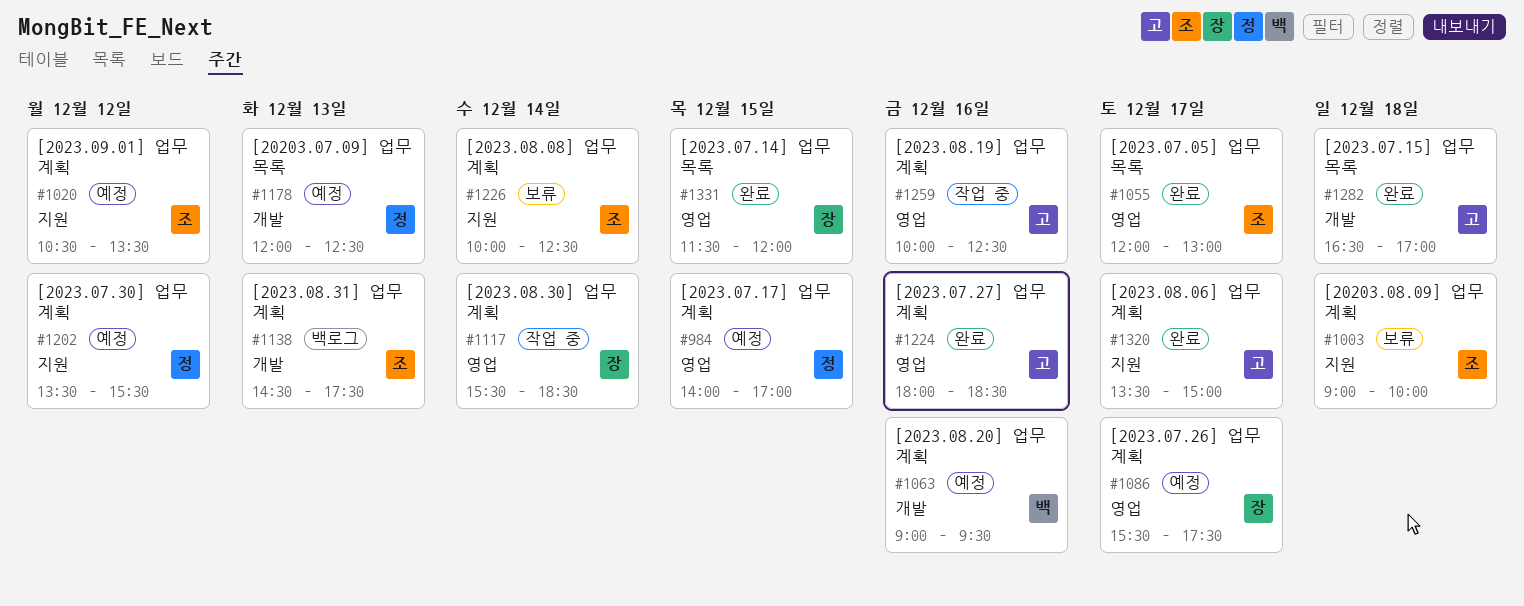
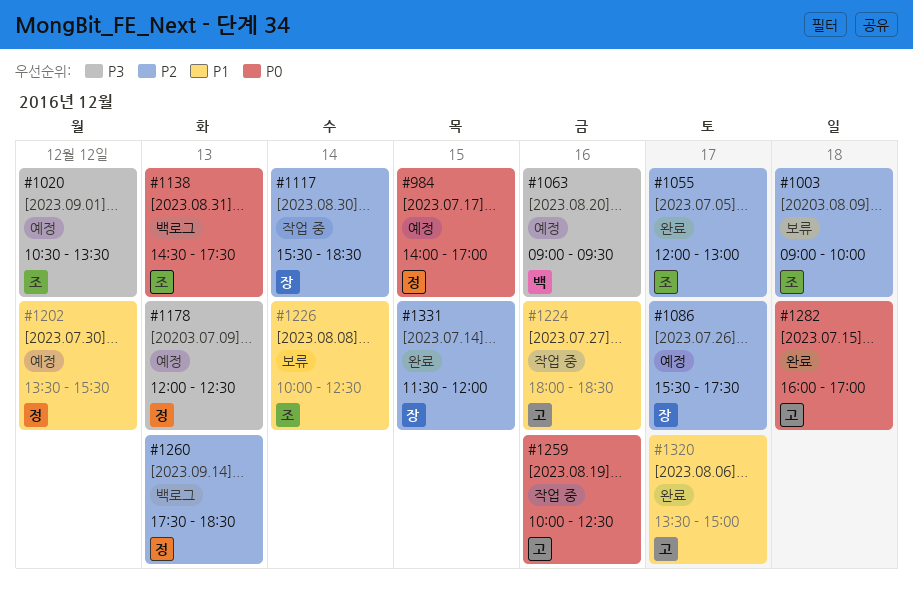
#1224, status: 완료 -> 작업 중
#1260: none -> present
#1282, begins: 16:30 -> 16:00

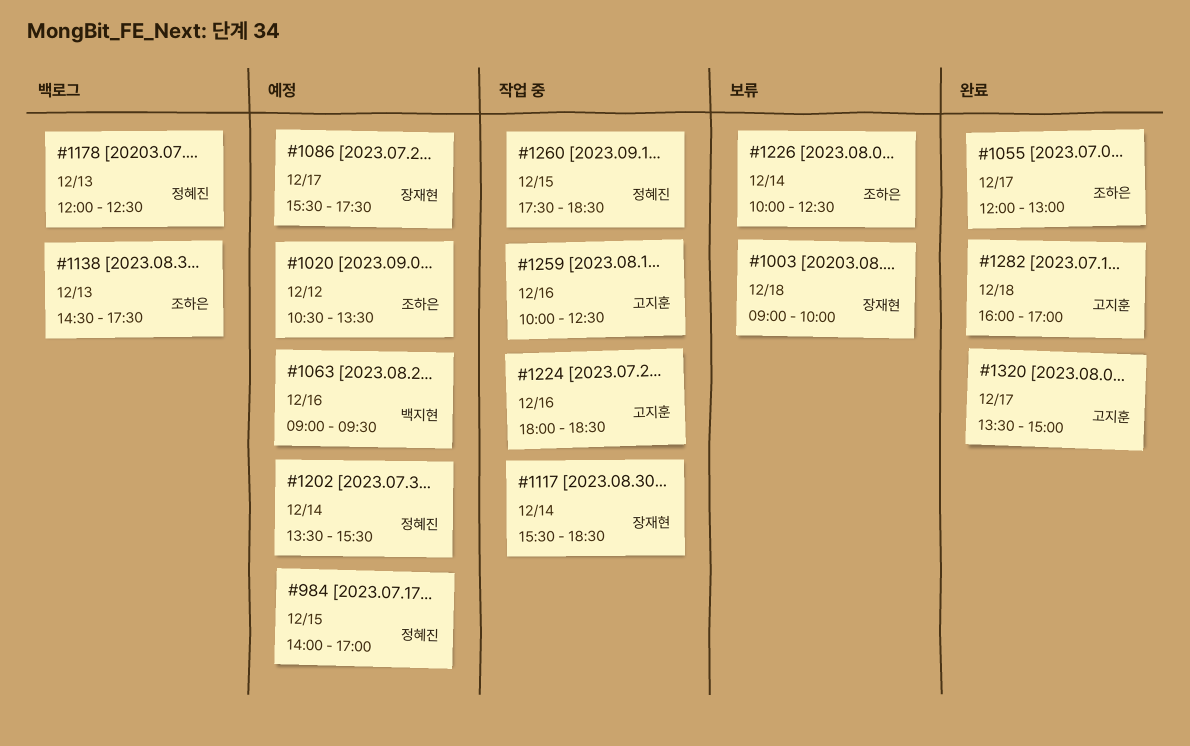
#1003, owner: 조하은 -> 장재현
#1178, status: 예정 -> 백로그
#1202, day: Dec 12 -> Dec 14
#1260, status: 백로그 -> 작업 중
#1260, day: Dec 13 -> Dec 15
#1331: present -> none

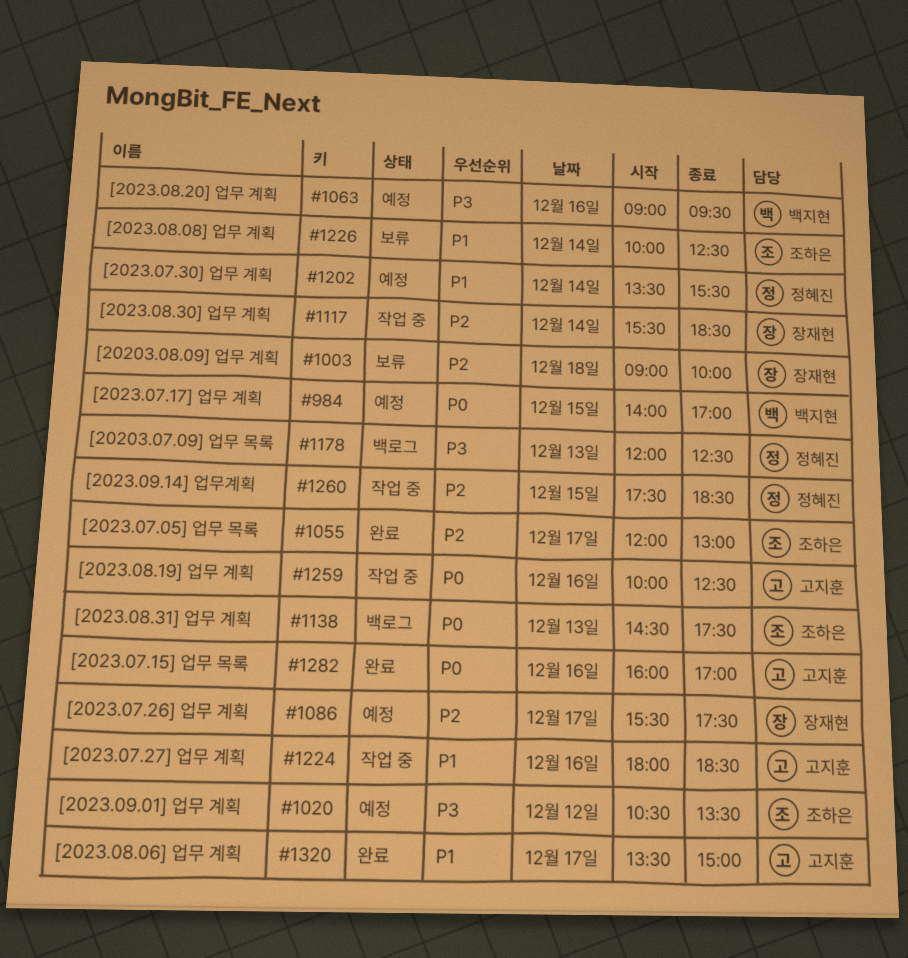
#984, owner: 정혜진 -> 백지현
#1282, day: Dec 18 -> Dec 16

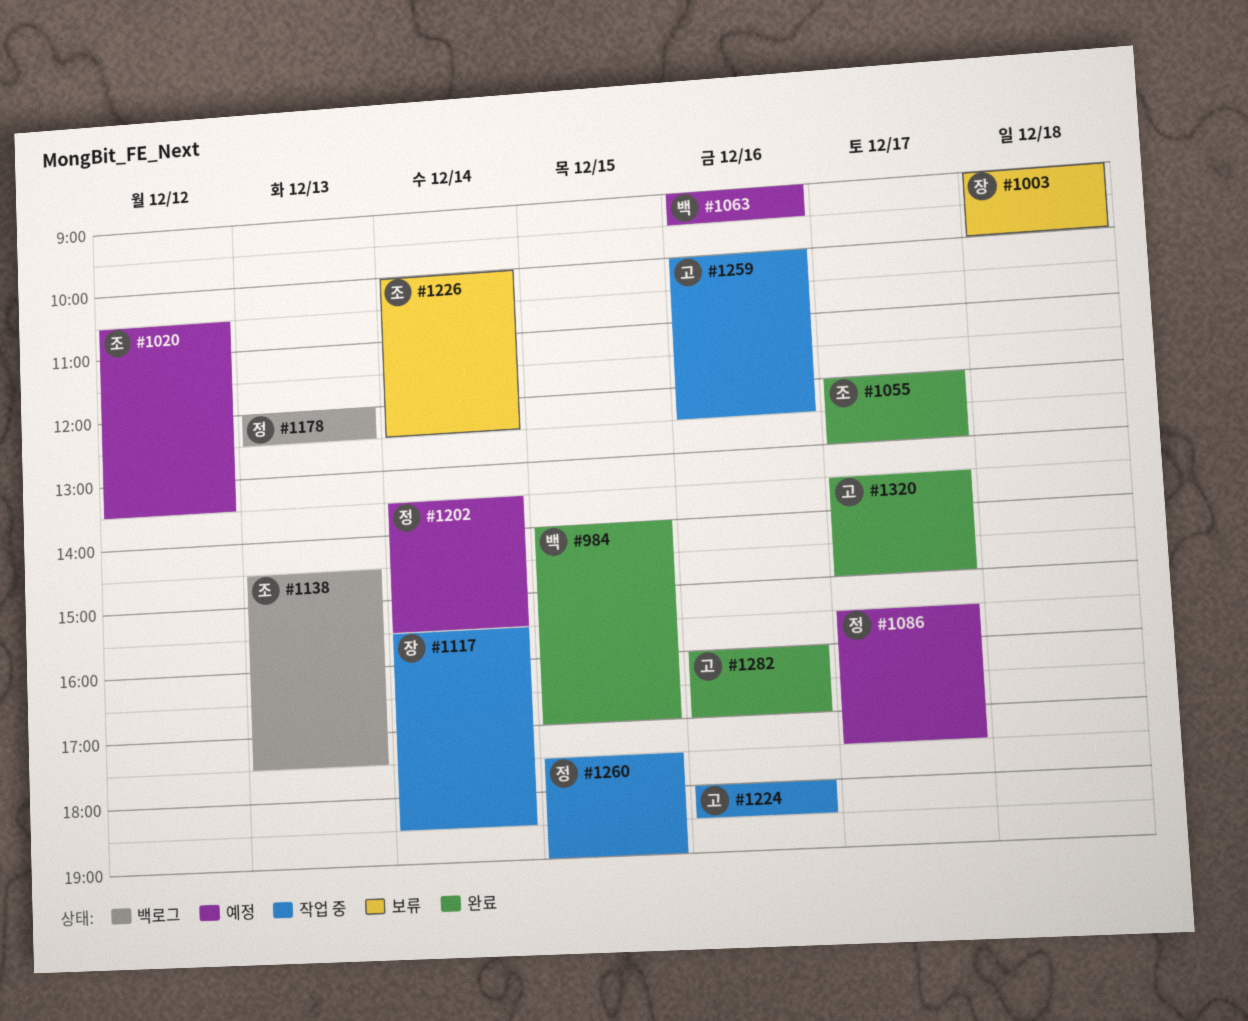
#984, status: 예정 -> 완료
#1086, owner: 장재현 -> 정혜진
#1260, ends: 18:30 -> 19:00

